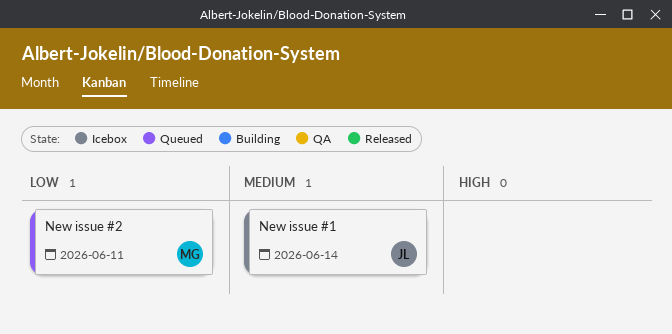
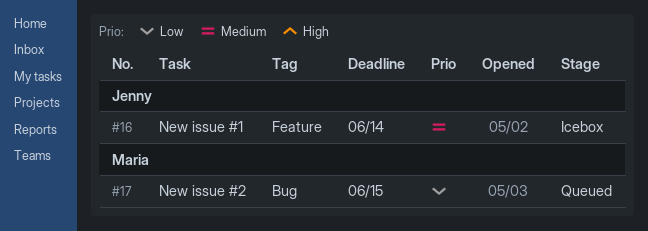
New issue #2, due: Jun 11 -> Jun 15

